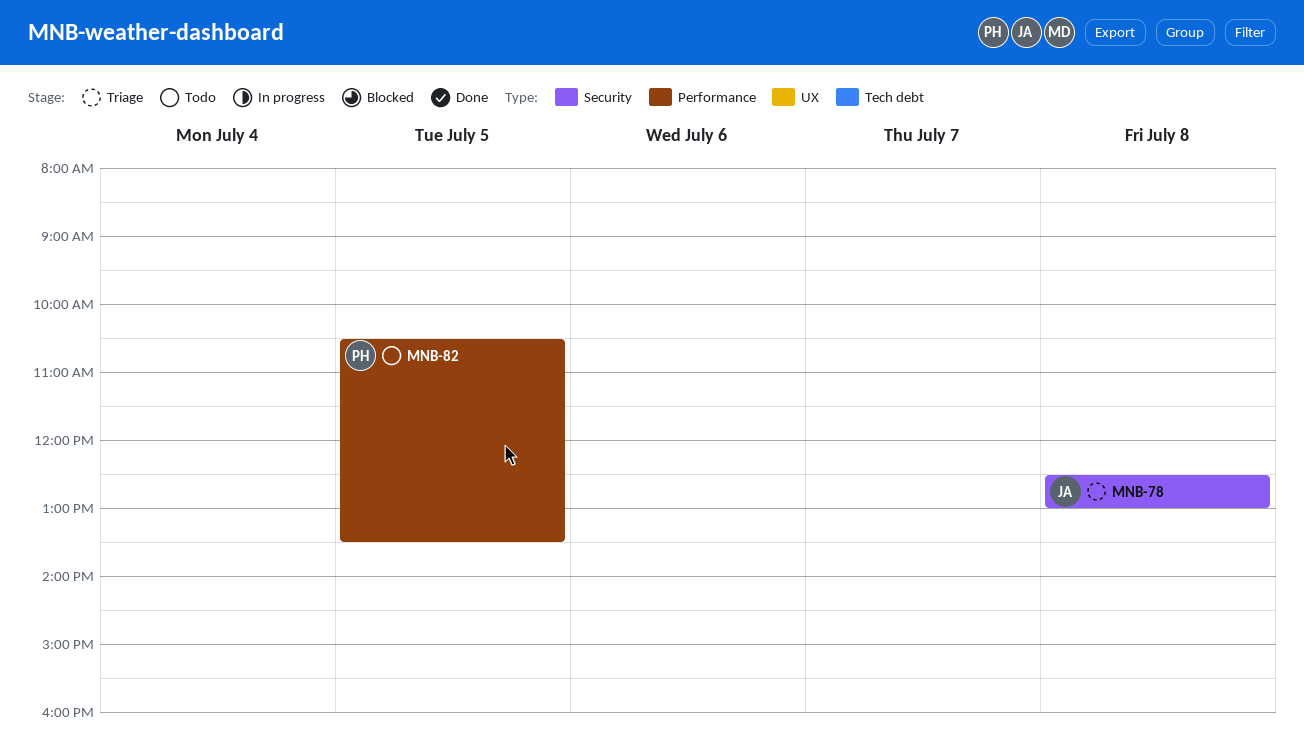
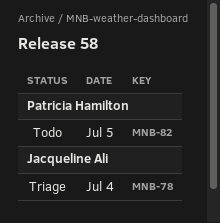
MNB-78, day: Jul 8 -> Jul 4

